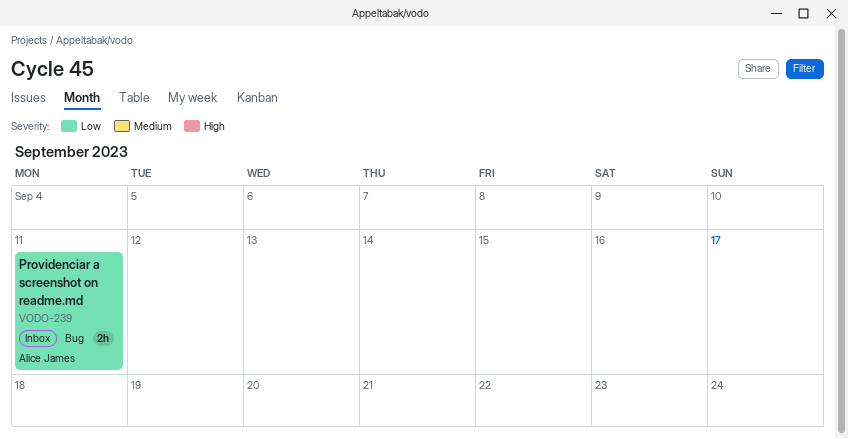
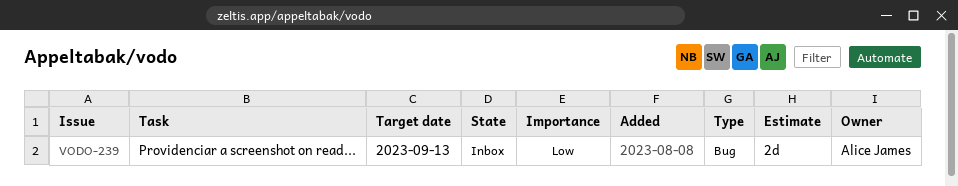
VODO-239, estimate: 2h -> 2d
VODO-239, due: Sep 11 -> Sep 13

